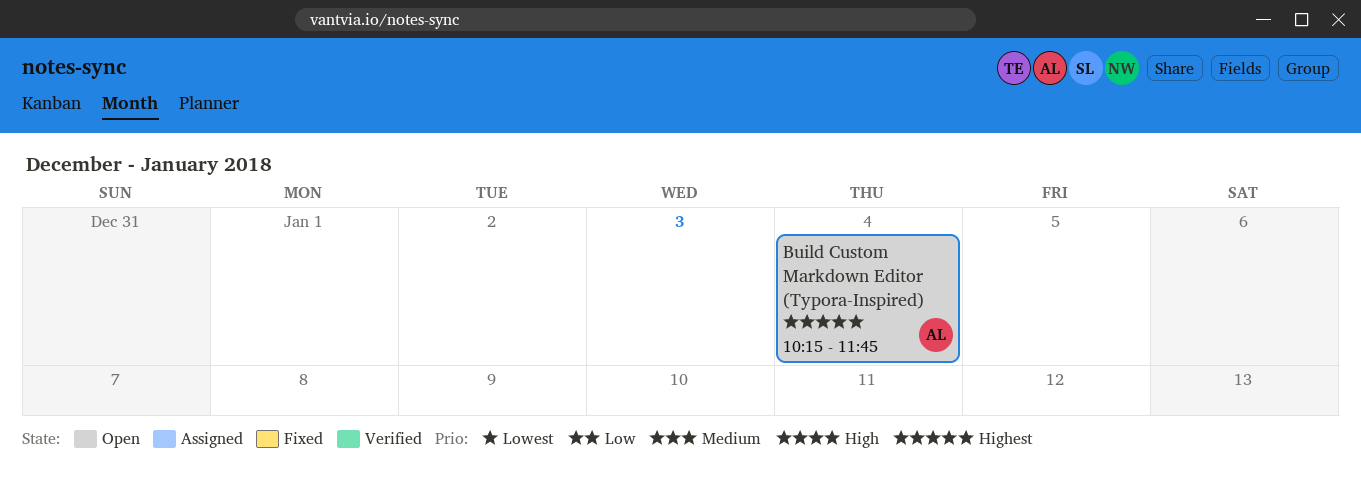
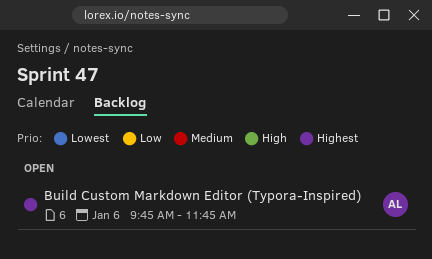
Build Custom Markdown Editor (Typora-Inspired), day: Jan 4 -> Jan 6
Build Custom Markdown Editor (Typora-Inspired), begins: 10:15 -> 09:45

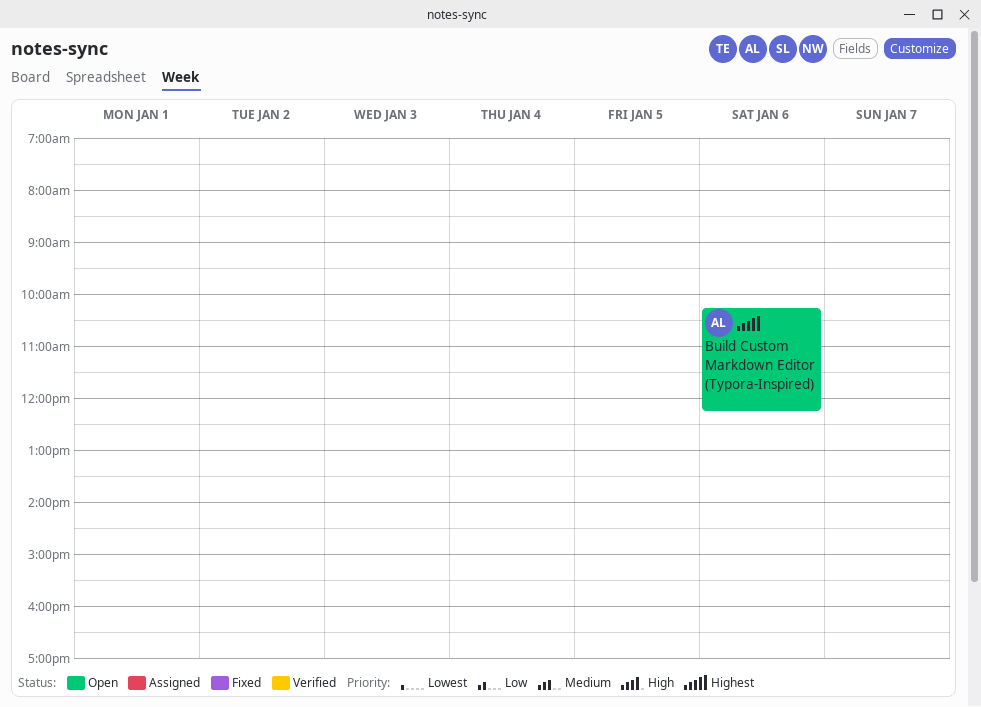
Build Custom Markdown Editor (Typora-Inspired), begins: 09:45 -> 10:15
Build Custom Markdown Editor (Typora-Inspired), ends: 11:45 -> 12:15

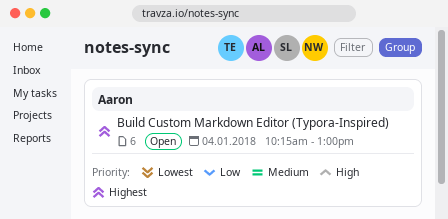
Build Custom Markdown Editor (Typora-Inspired), day: Jan 6 -> Jan 4
Build Custom Markdown Editor (Typora-Inspired), ends: 12:15 -> 13:00

